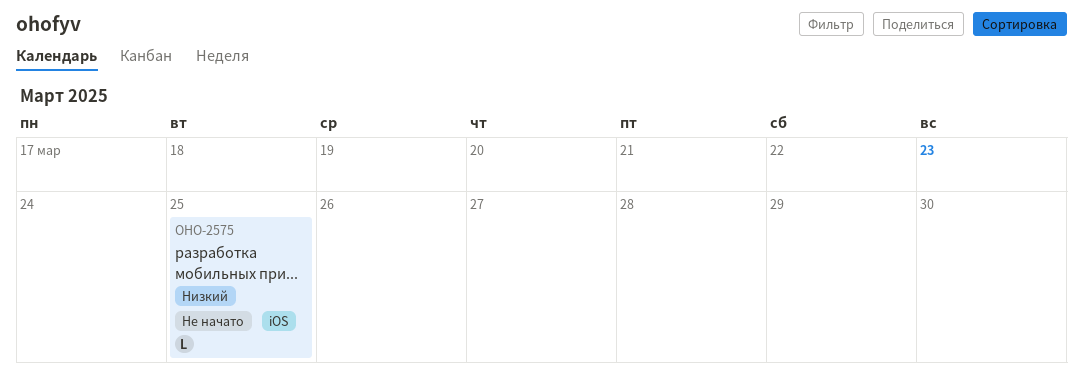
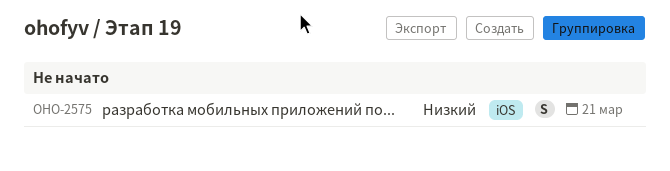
OHO-2575, estimate: L -> S
OHO-2575, due: Mar 25 -> Mar 21

